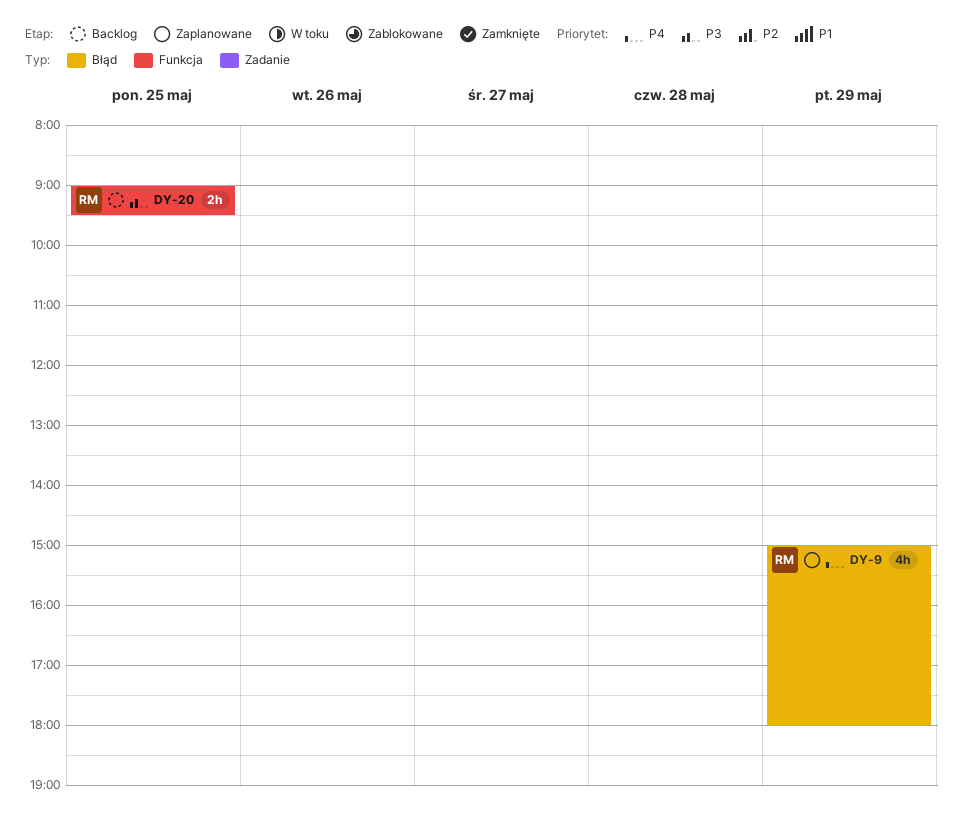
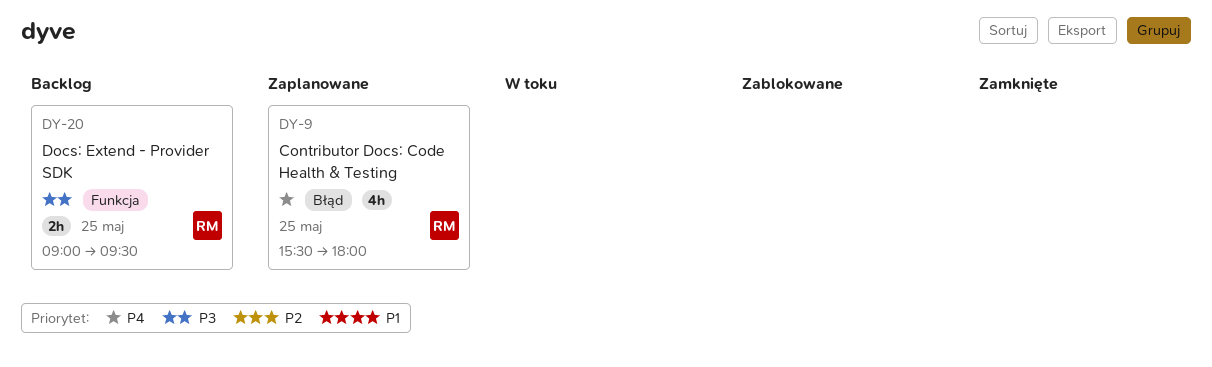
DY-9, day: May 29 -> May 25
DY-9, begins: 15:00 -> 15:30

